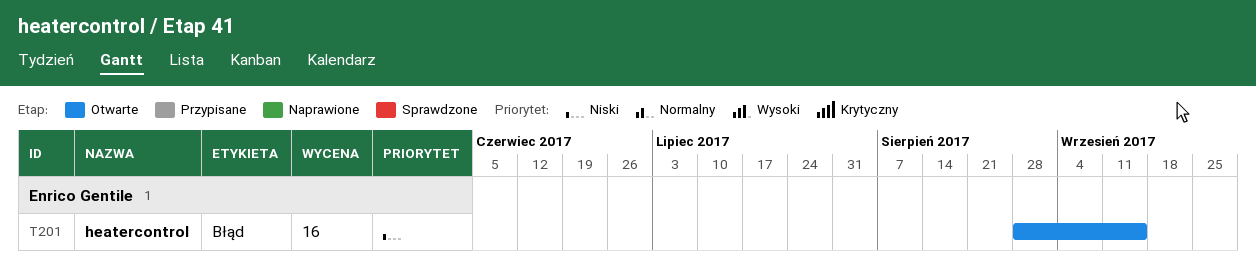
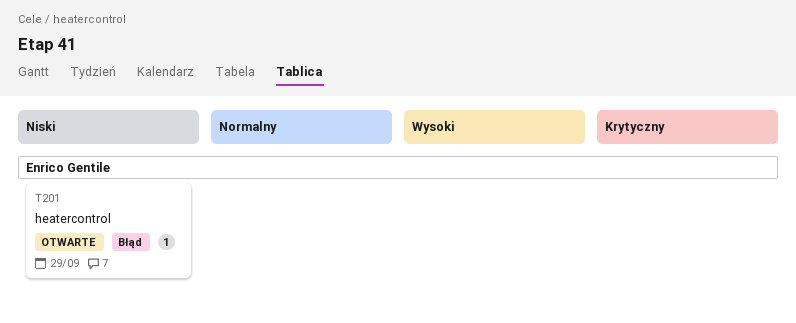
T201, estimate: 16 -> 1
T201, due: Sep 15 -> Sep 29

